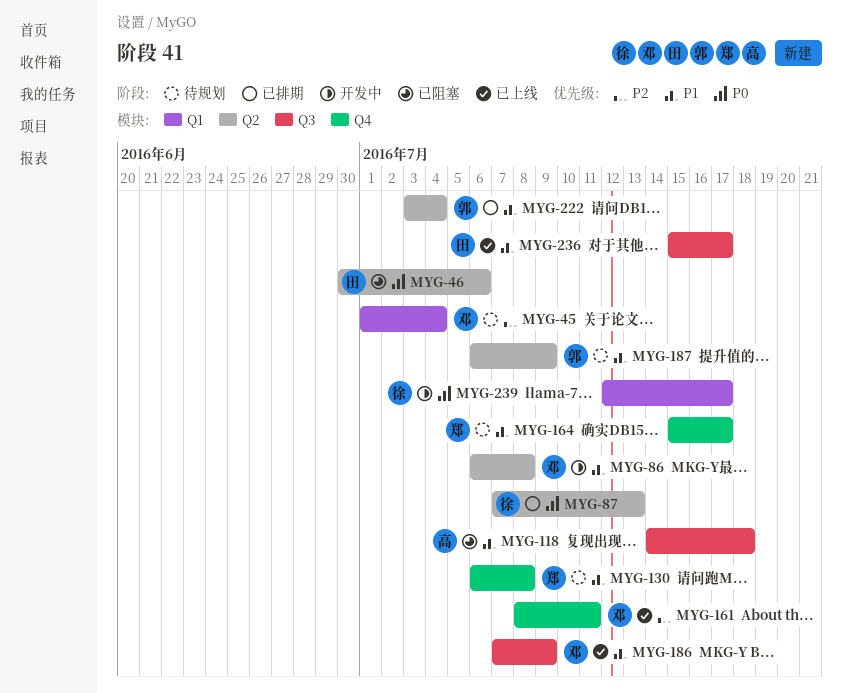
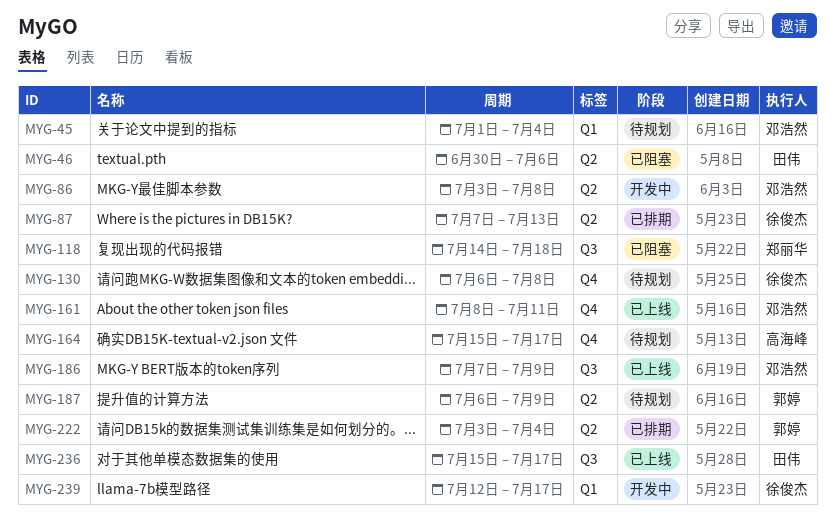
MYG-86, start: Jul 6 -> Jul 3
MYG-118, owner: 高海峰 -> 郑丽华
MYG-130, owner: 郑丽华 -> 徐俊杰
MYG-164, owner: 郑丽华 -> 高海峰

